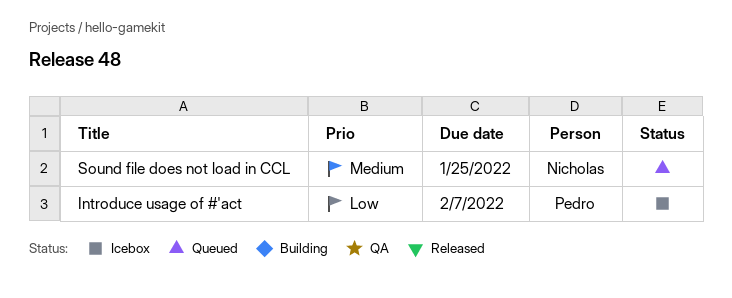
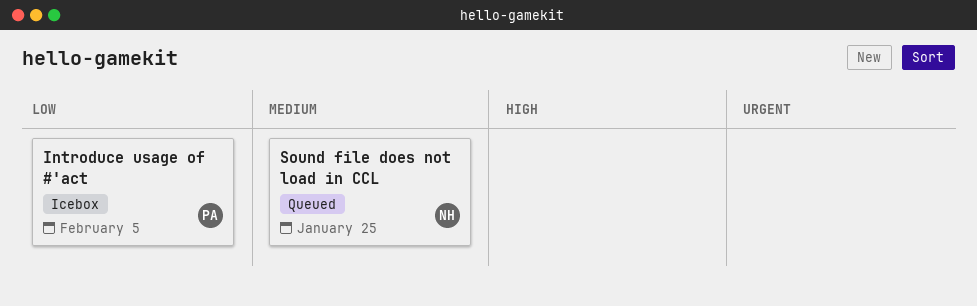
Introduce usage of #'act, due: Feb 7 -> Feb 5

